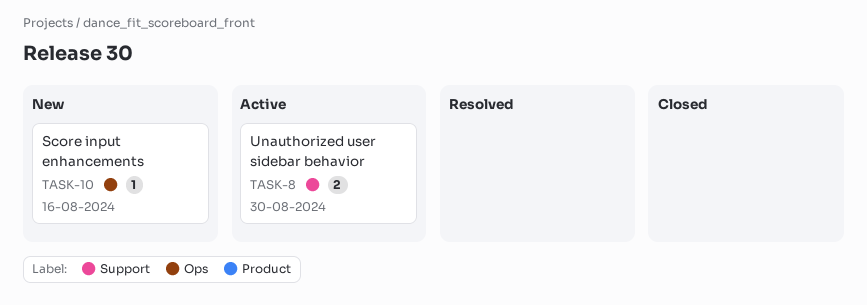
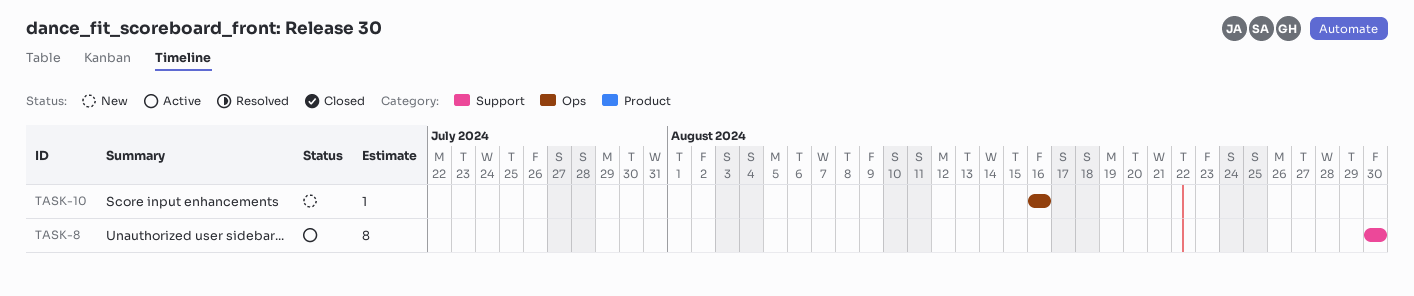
TASK-8, estimate: 2 -> 8

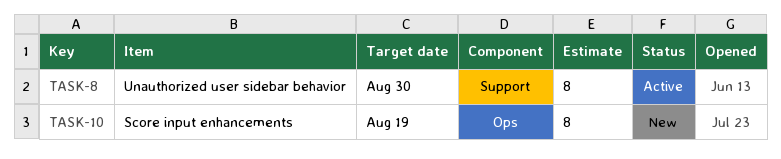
TASK-10, estimate: 1 -> 8
TASK-10, due: Aug 16 -> Aug 19

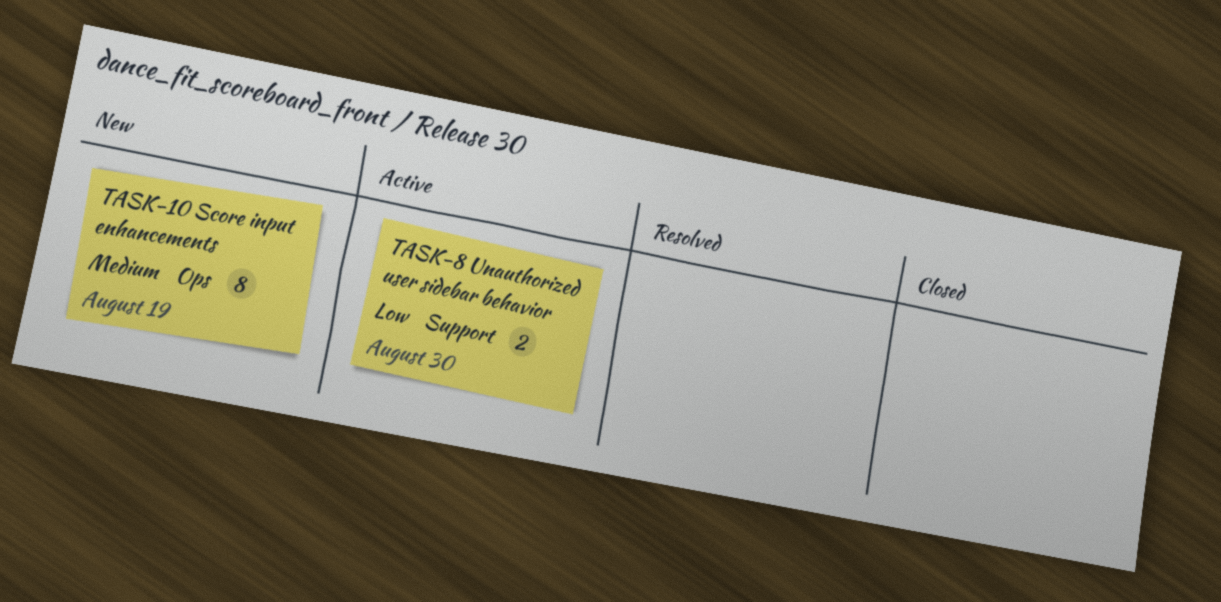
TASK-8, estimate: 8 -> 2

